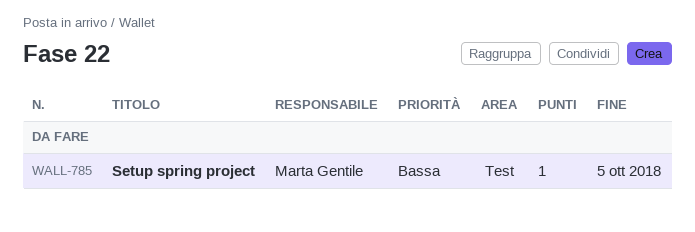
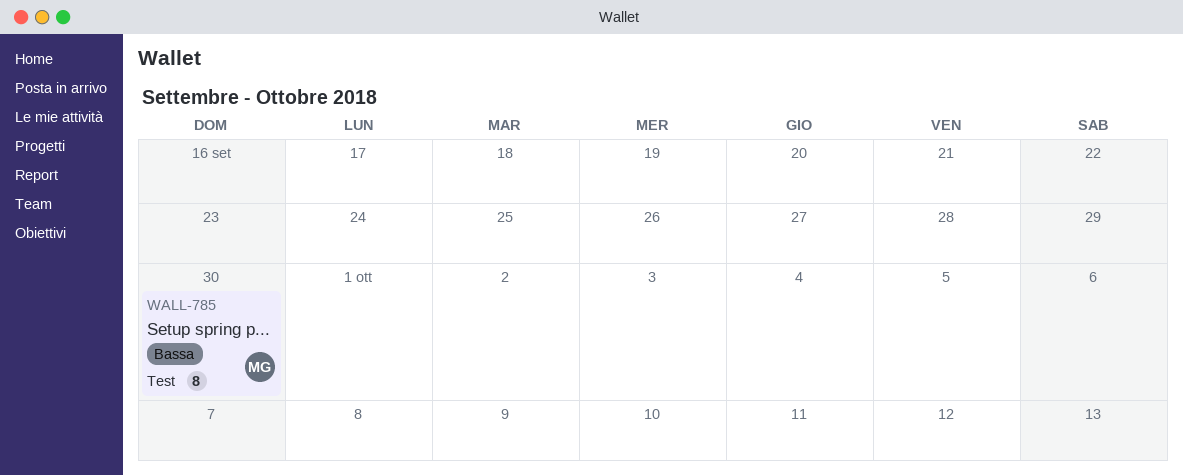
WALL-785, estimate: 1 -> 8
WALL-785, due: Oct 5 -> Sep 30

